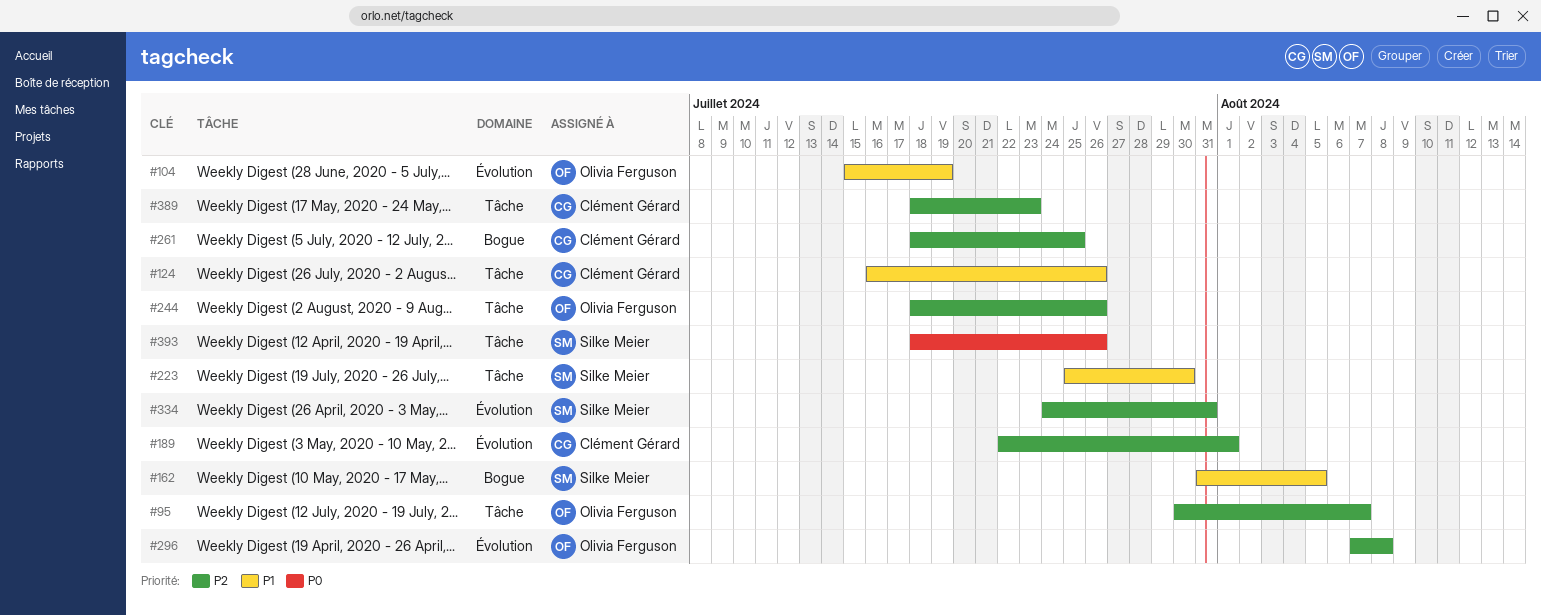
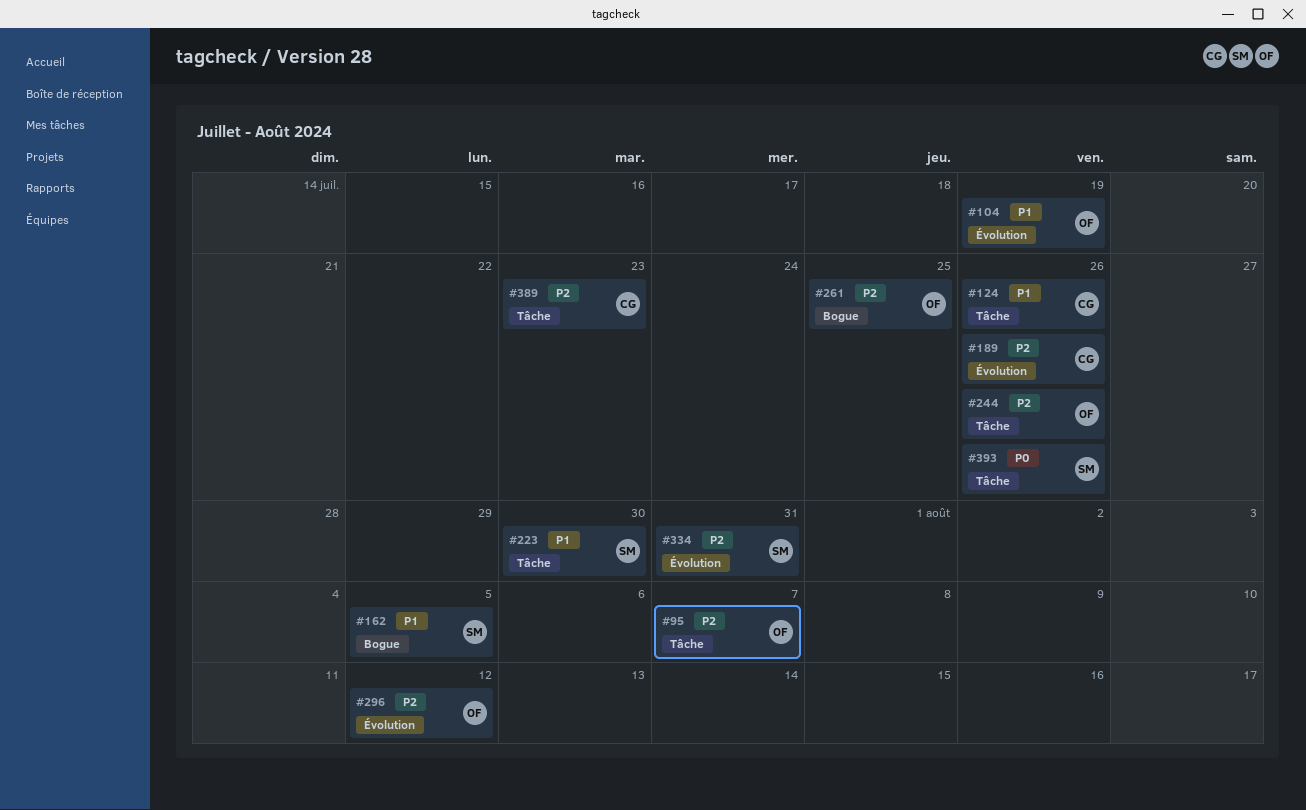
#189, due: Aug 1 -> Jul 26
#261, owner: Clément Gérard -> Olivia Ferguson
#296, due: Aug 8 -> Aug 12

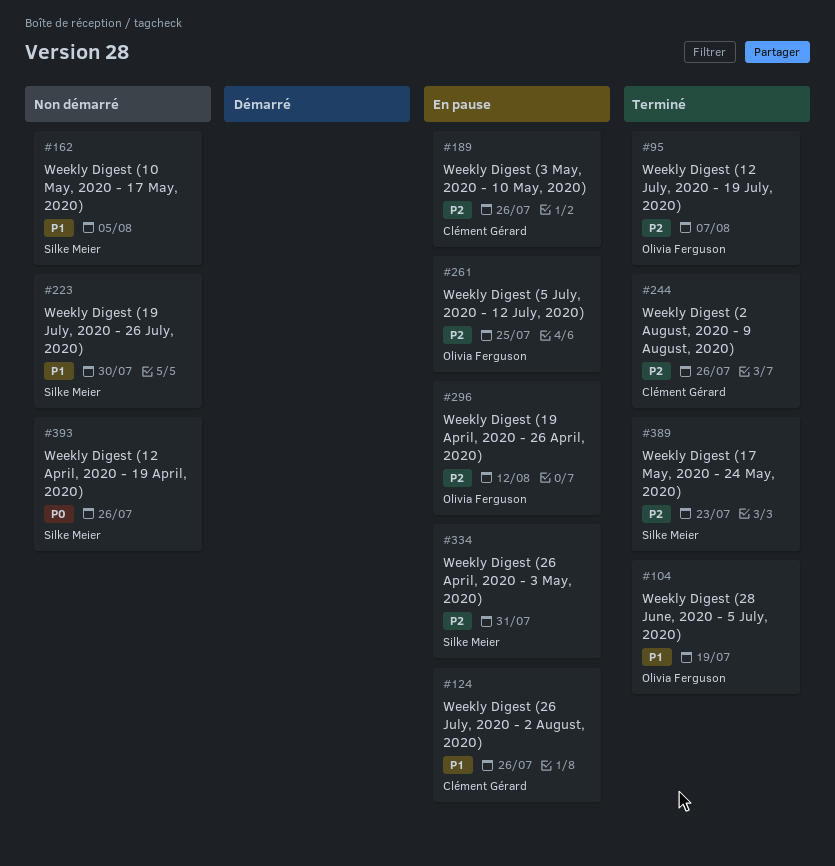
#244, owner: Olivia Ferguson -> Clément Gérard
#389, owner: Clément Gérard -> Silke Meier

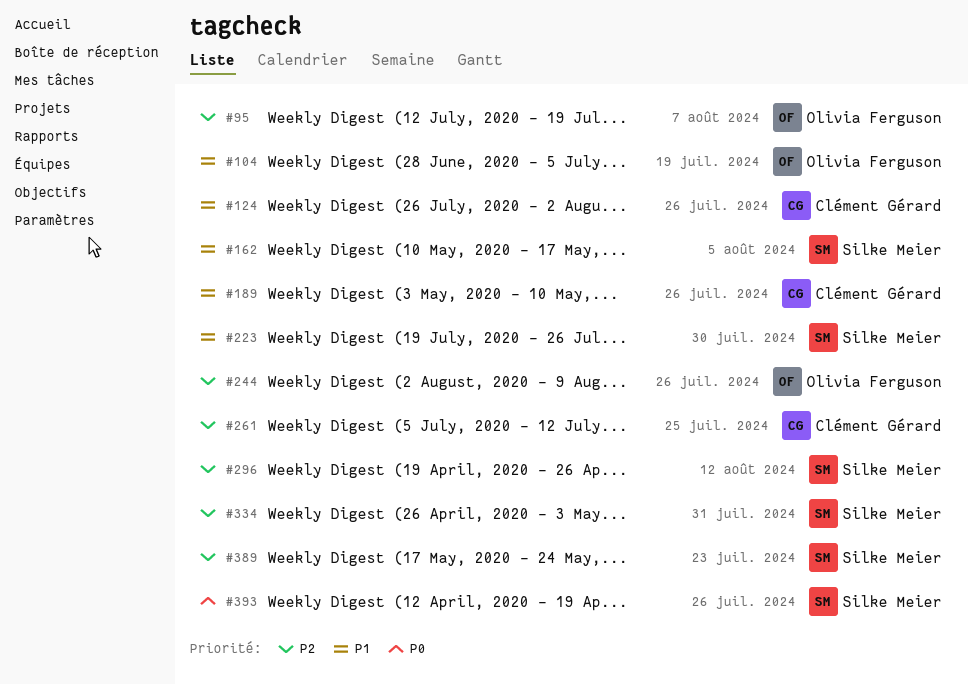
#189, priority: P2 -> P1
#244, owner: Clément Gérard -> Olivia Ferguson
#261, owner: Olivia Ferguson -> Clément Gérard
#296, owner: Olivia Ferguson -> Silke Meier

